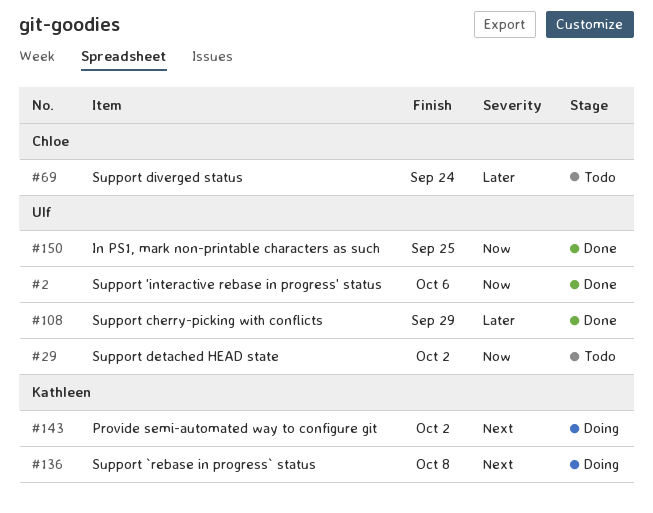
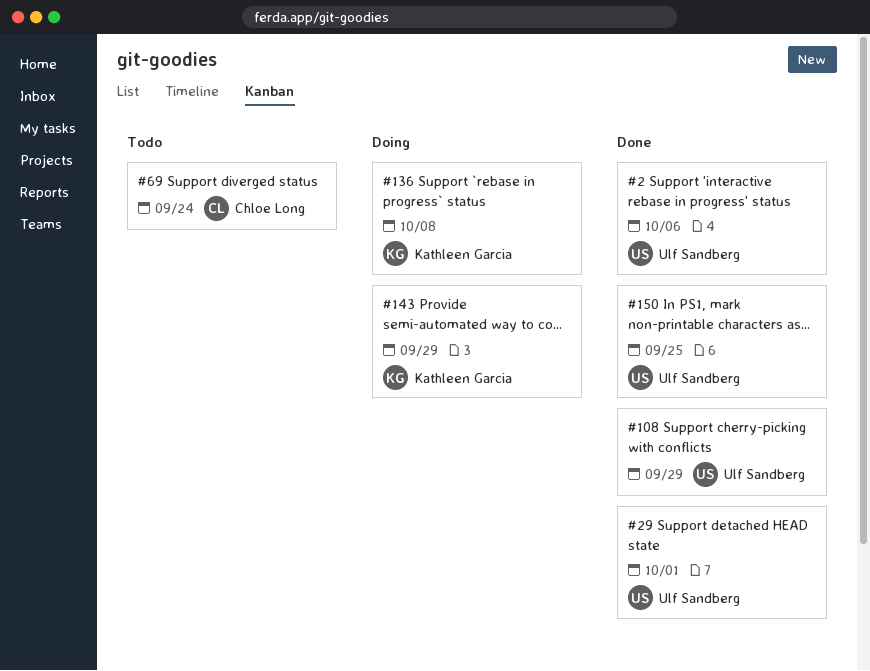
#29, status: Todo -> Done
#29, due: Oct 2 -> Oct 1
#143, due: Oct 2 -> Sep 29

